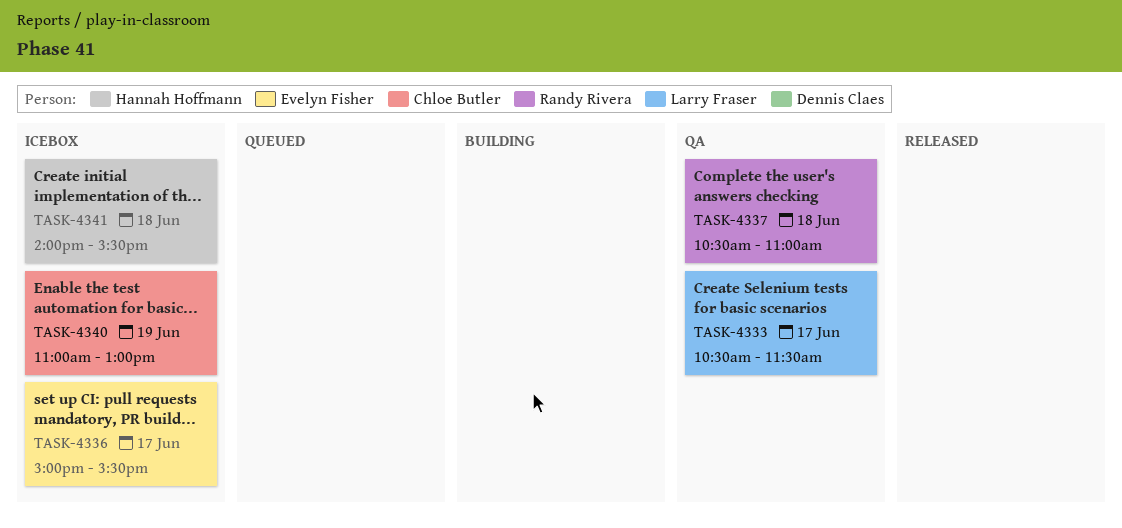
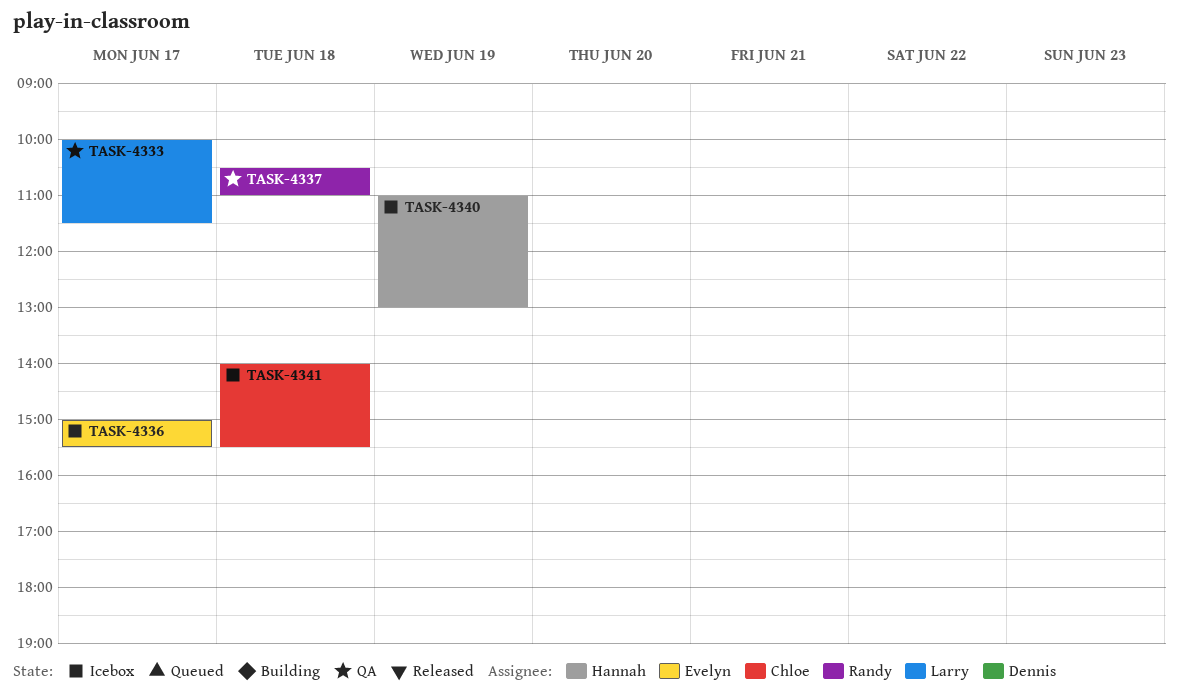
TASK-4333, begins: 10:30 -> 10:00
TASK-4340, owner: Chloe Butler -> Hannah Hoffmann
TASK-4341, owner: Hannah Hoffmann -> Chloe Butler

